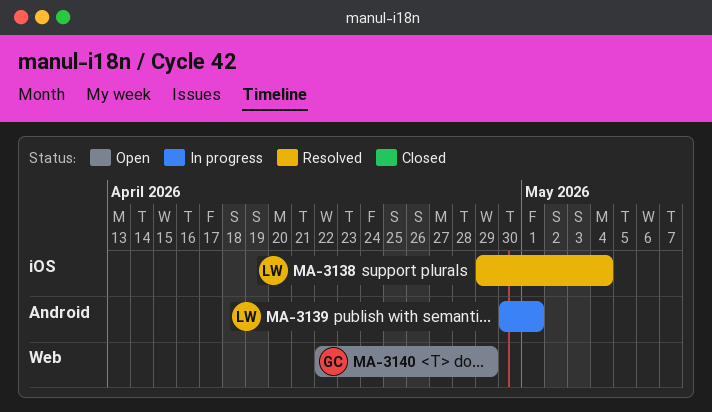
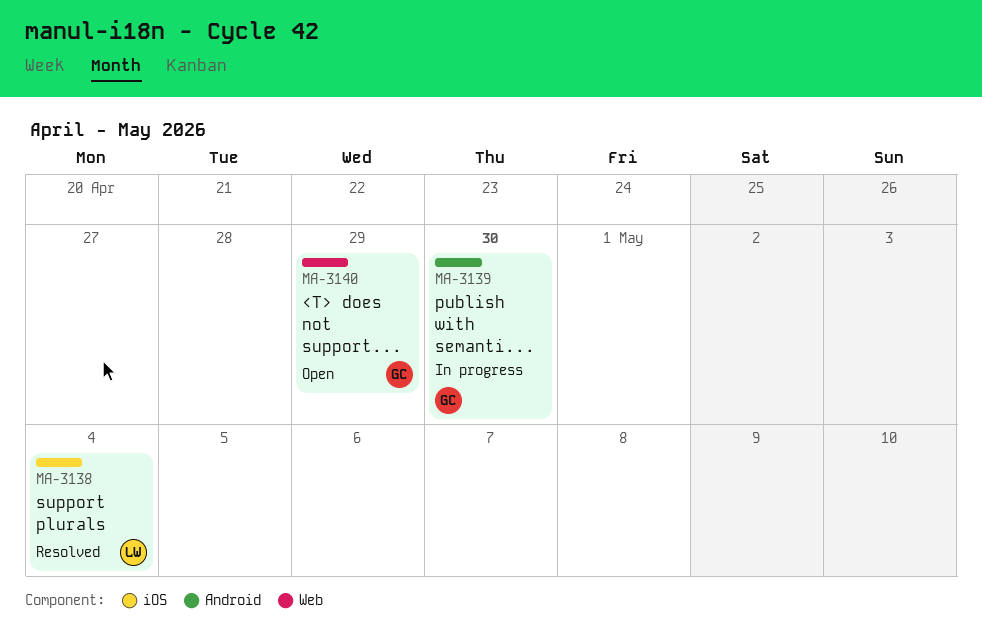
MA-3139, owner: LW -> GC
MA-3139, due: May 1 -> Apr 30

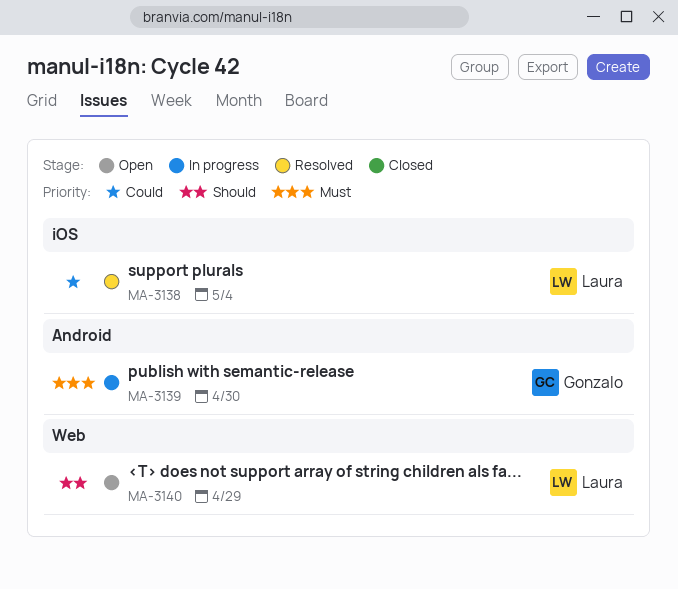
MA-3140, owner: Gonzalo -> Laura

